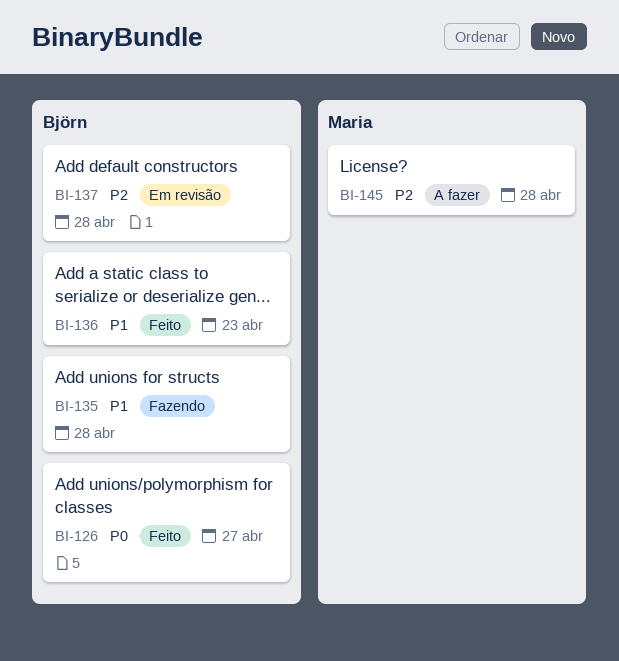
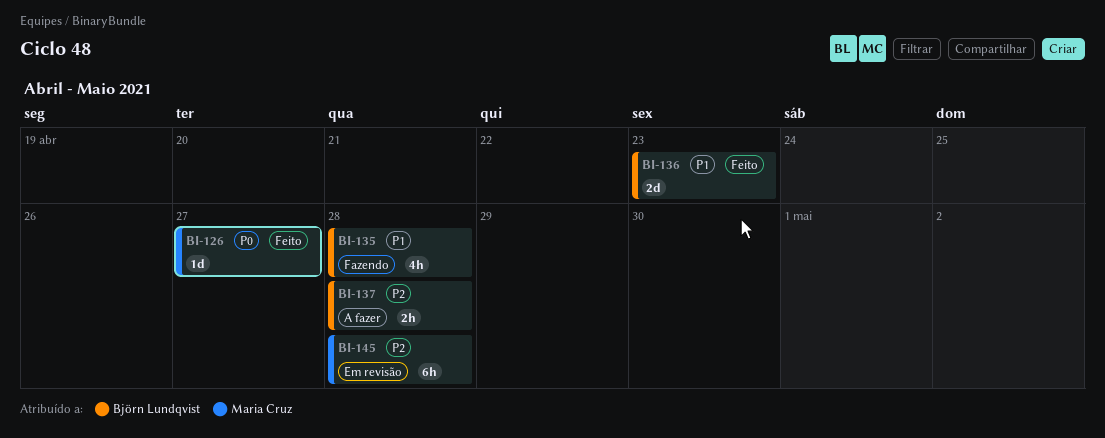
BI-126, owner: Björn Lundqvist -> Maria Cruz
BI-137, status: Em revisão -> A fazer
BI-145, status: A fazer -> Em revisão

